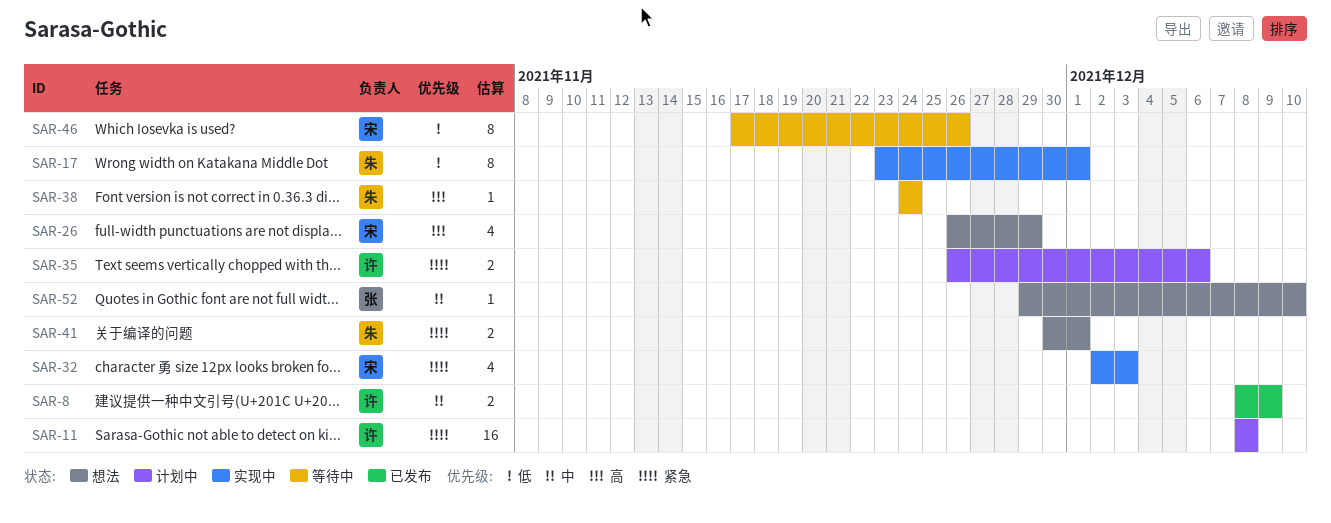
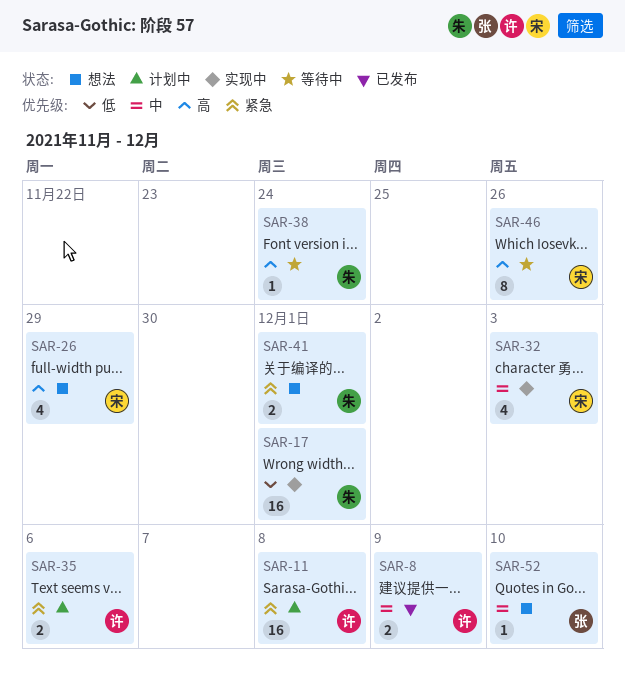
SAR-17, estimate: 8 -> 16
SAR-32, priority: 紧急 -> 中
SAR-46, priority: 低 -> 高

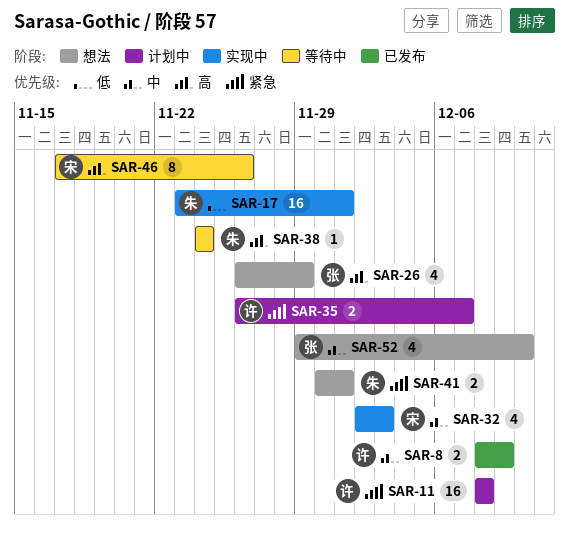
SAR-26, owner: 宋 -> 张
SAR-35, due: Dec 6 -> Dec 7
SAR-52, estimate: 1 -> 4

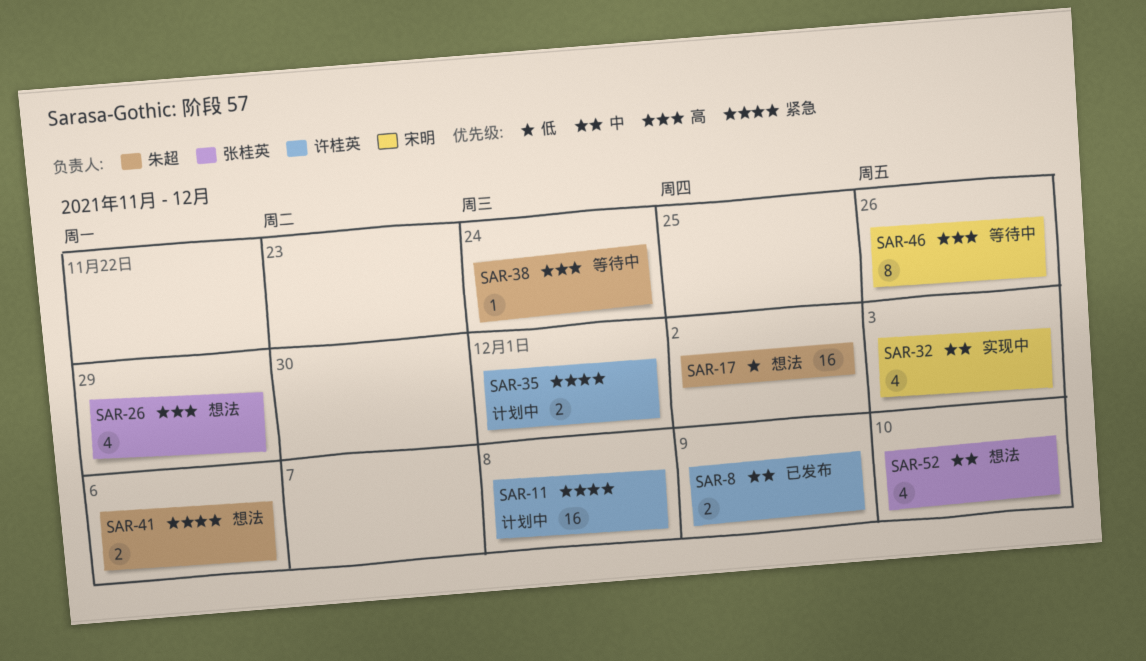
SAR-17, status: 实现中 -> 想法
SAR-17, due: Dec 1 -> Dec 2
SAR-35, due: Dec 7 -> Dec 1
SAR-41, due: Dec 1 -> Dec 6

